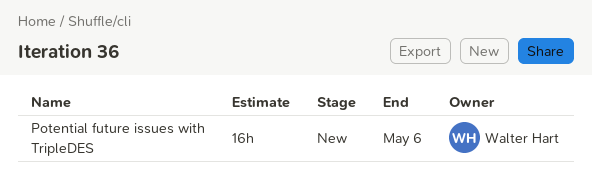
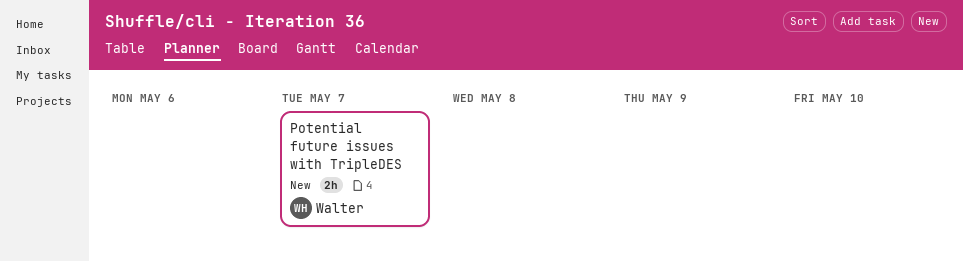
Potential future issues with TripleDES, estimate: 16h -> 2h
Potential future issues with TripleDES, due: May 6 -> May 7

